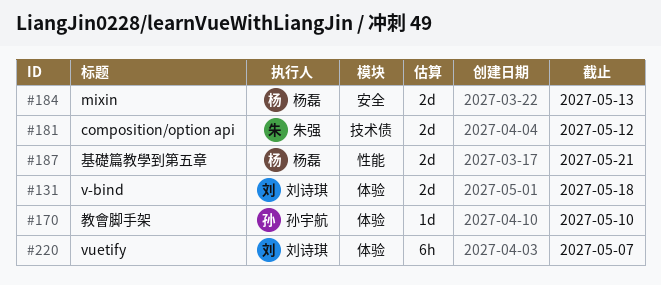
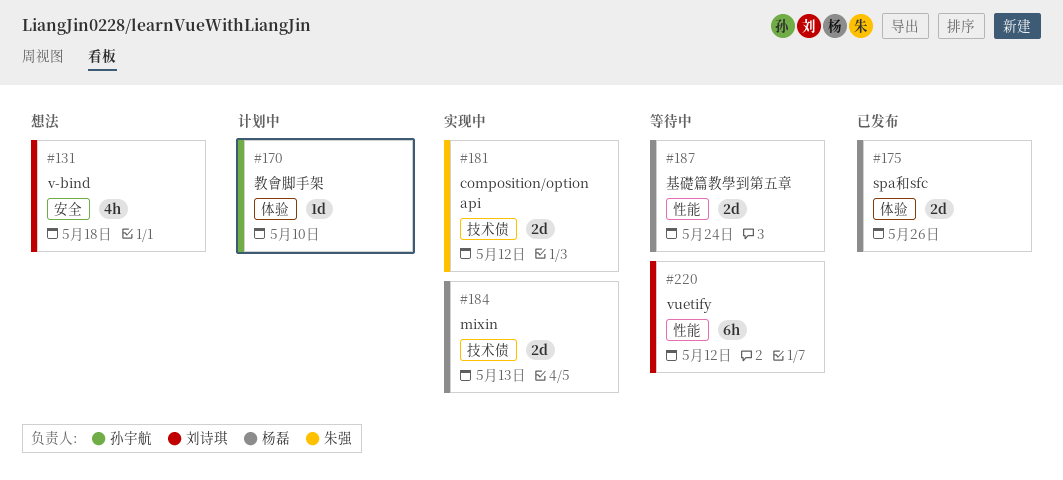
#131, label: 体验 -> 安全
#131, estimate: 2d -> 4h
#175: none -> present
#184, label: 安全 -> 技术债
#187, due: May 21 -> May 24
#220, label: 体验 -> 性能
#220, due: May 7 -> May 12

